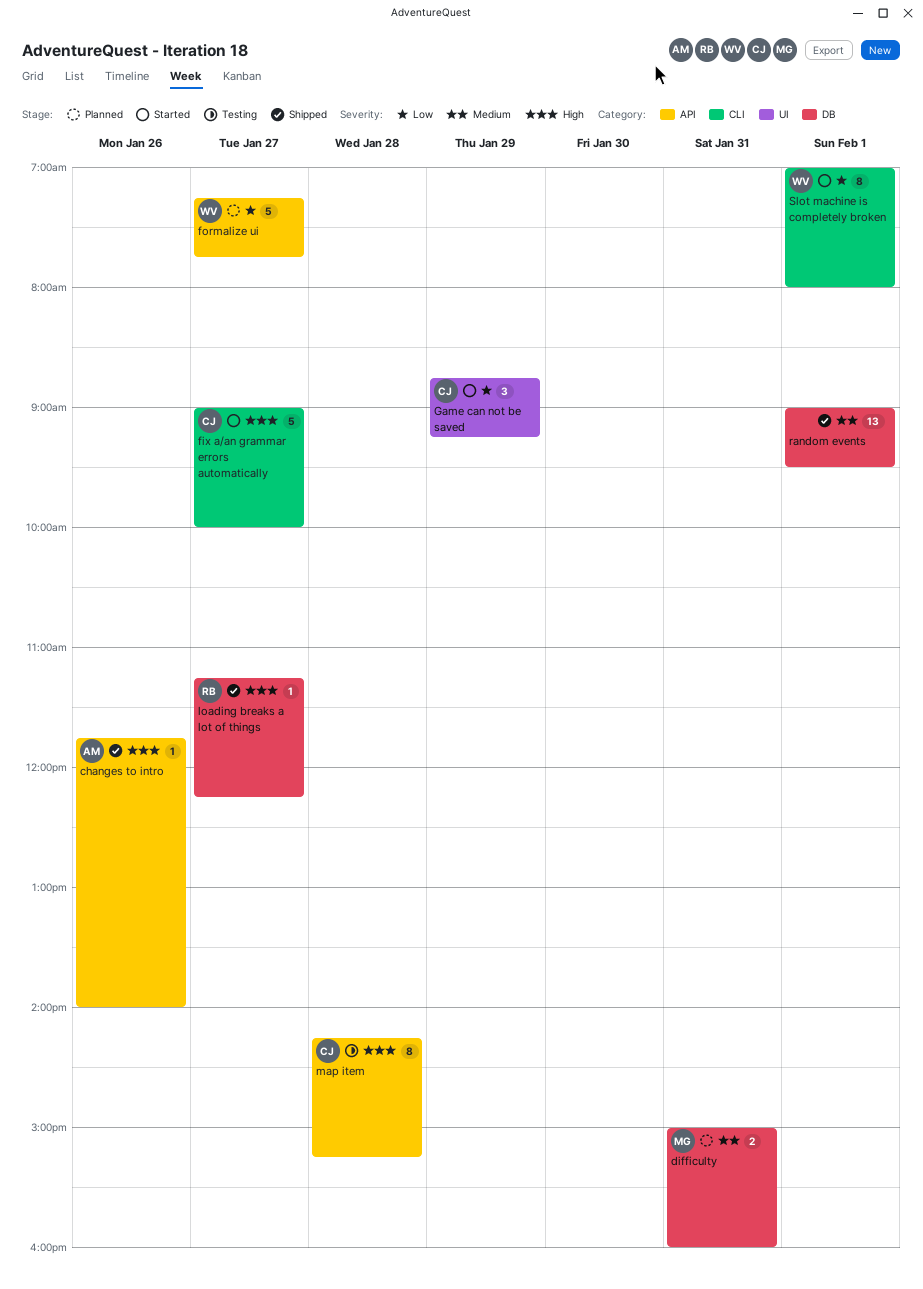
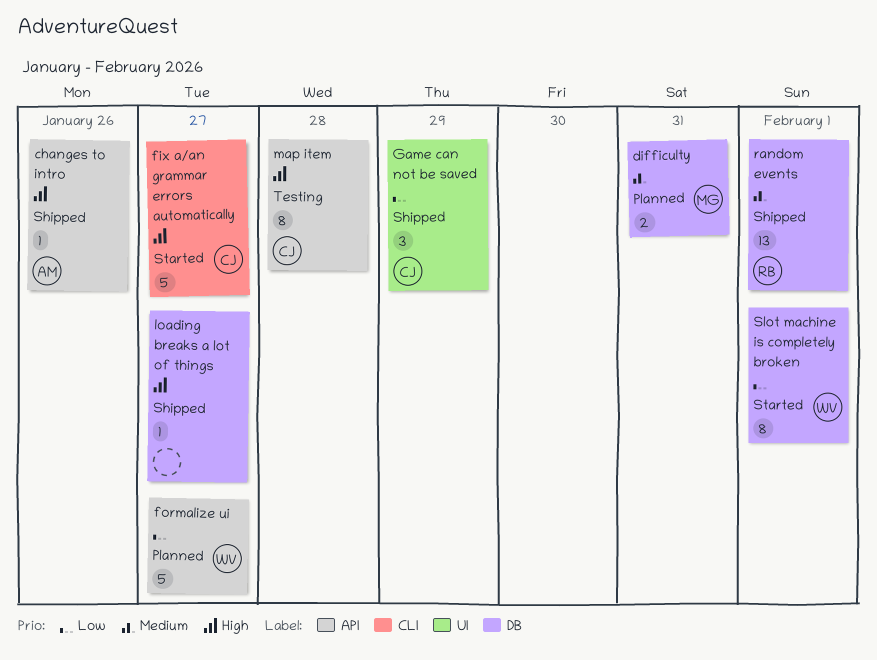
Game can not be saved, status: Started -> Shipped
loading breaks a lot of things, owner: RB -> none
random events, owner: none -> RB
Slot machine is completely broken, label: CLI -> DB

